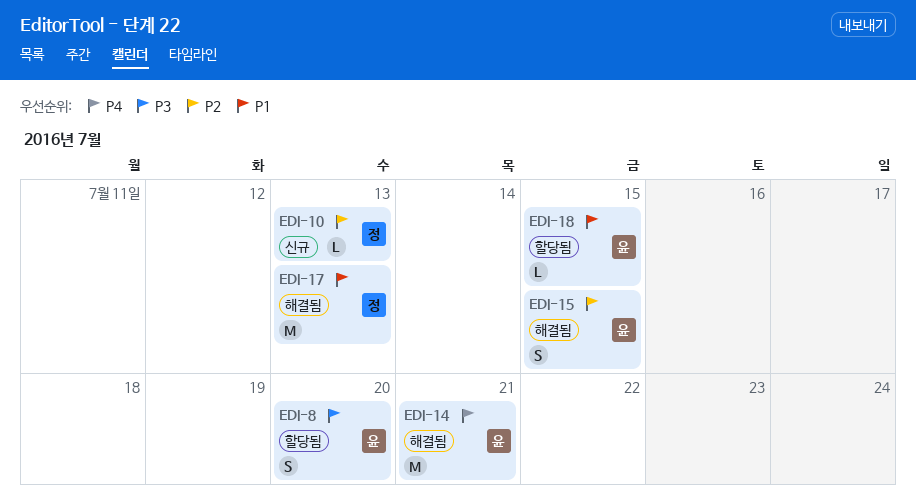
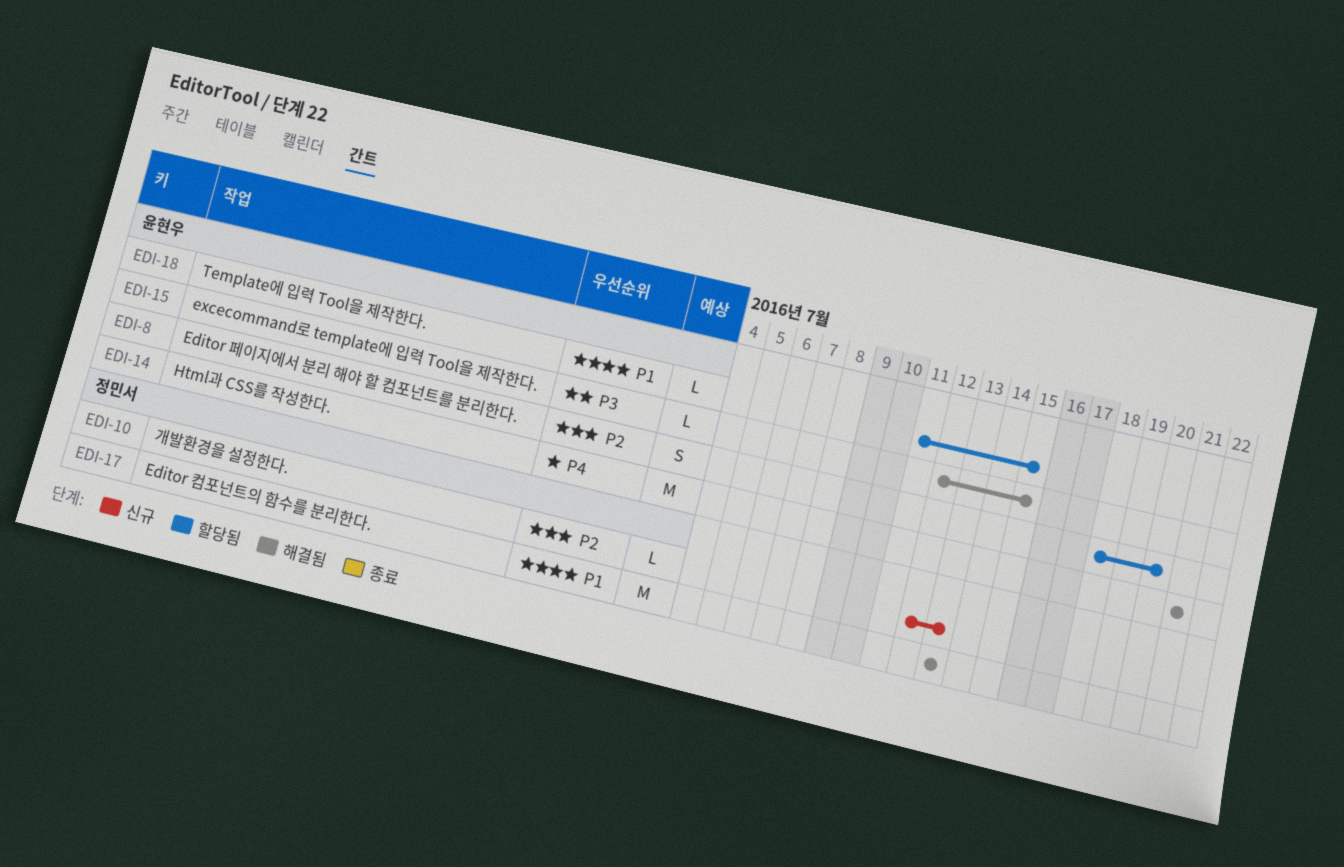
EDI-8, priority: P3 -> P2
EDI-15, priority: P2 -> P3
EDI-15, estimate: S -> L

